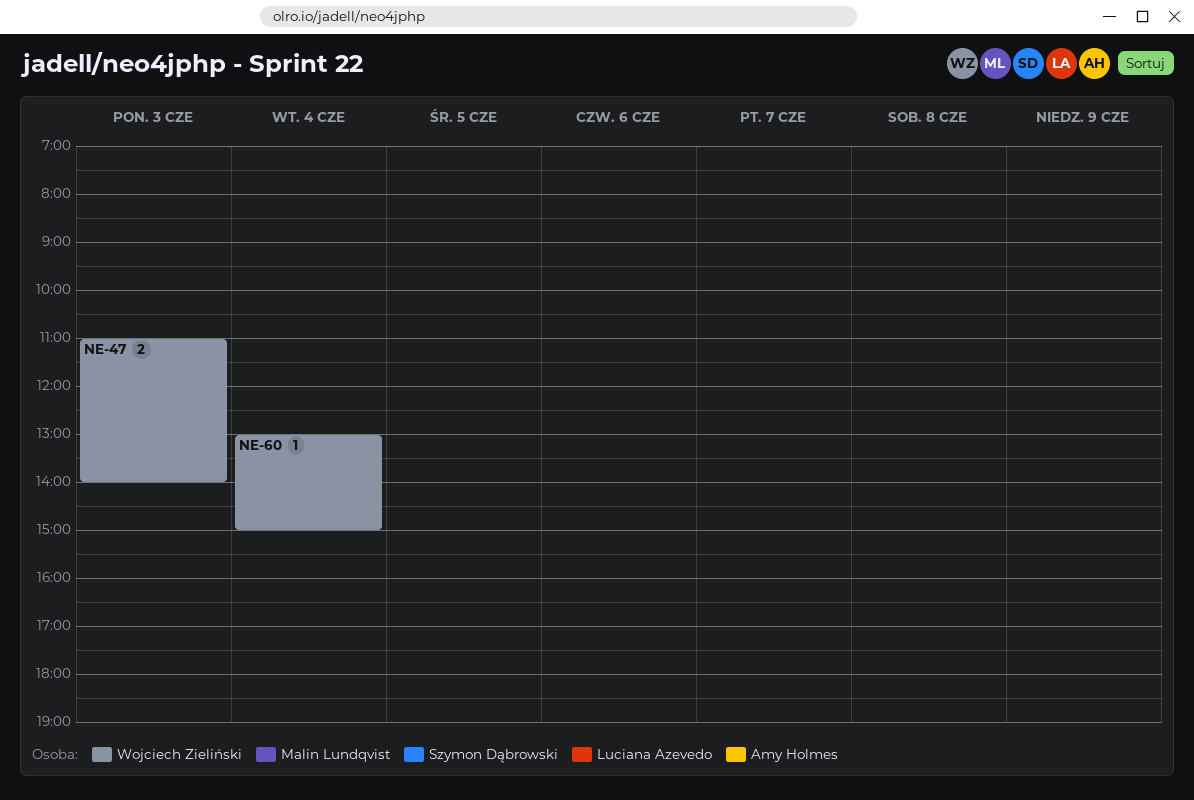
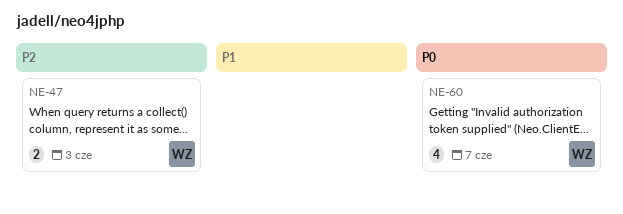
NE-60, estimate: 1 -> 4
NE-60, day: Jun 4 -> Jun 7

